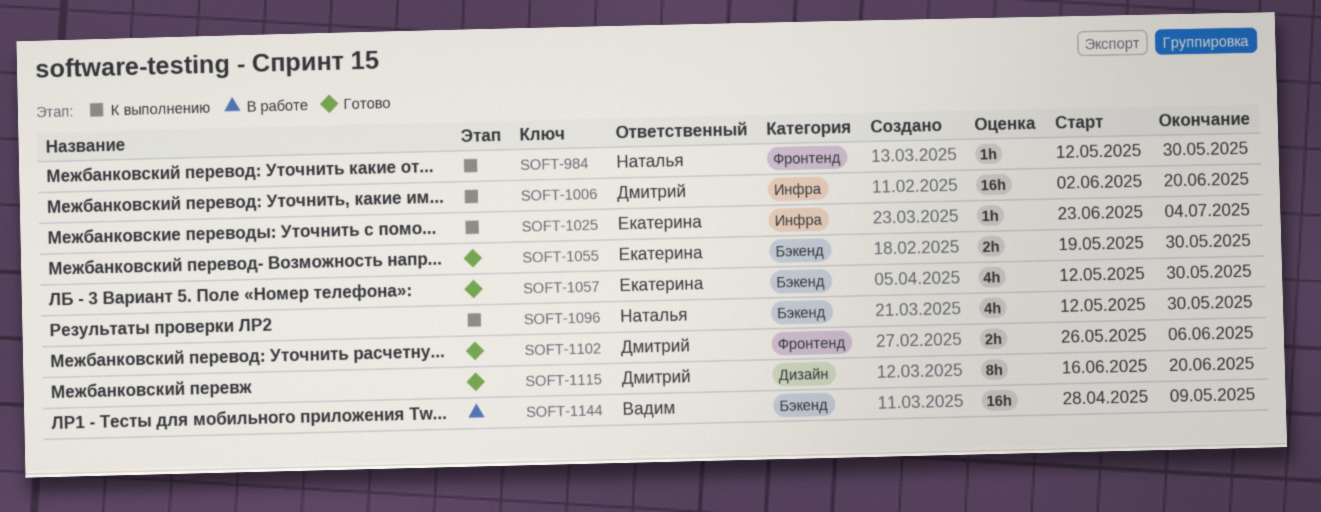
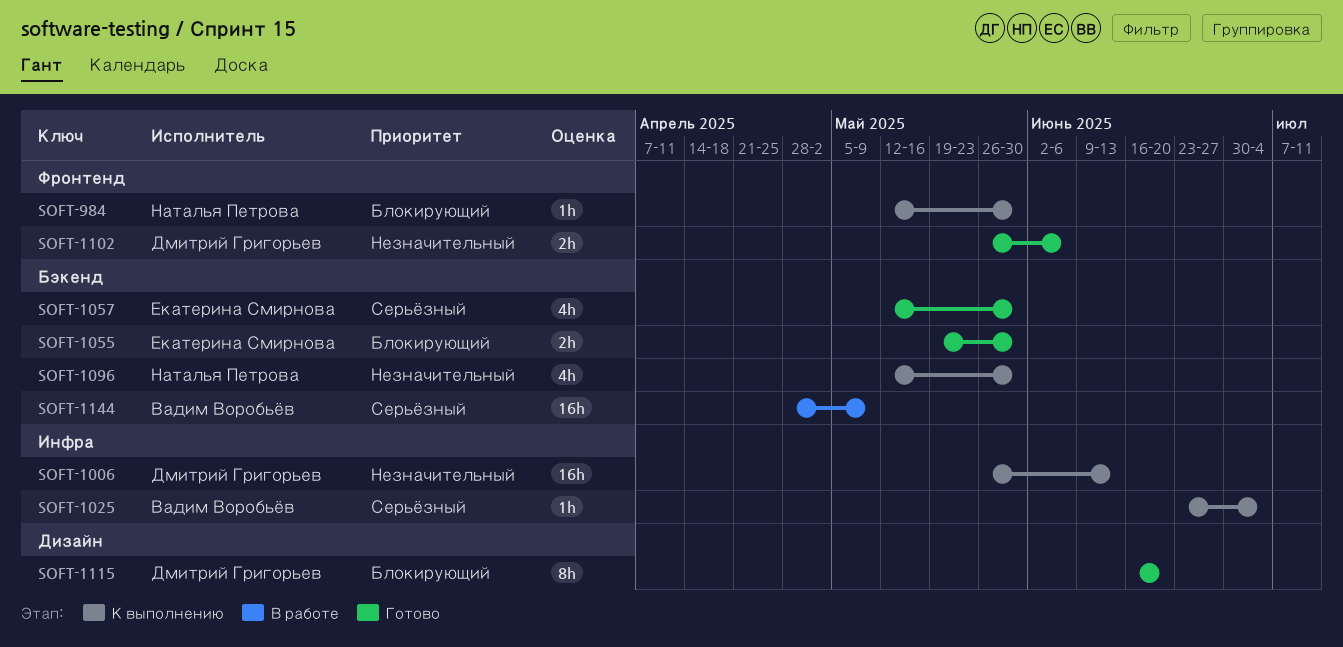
SOFT-1006, start: Jun 2 -> May 26
SOFT-1006, due: Jun 20 -> Jun 13
SOFT-1025, owner: Екатерина Смирнова -> Вадим Воробьёв

